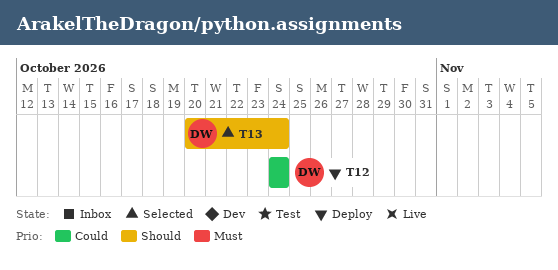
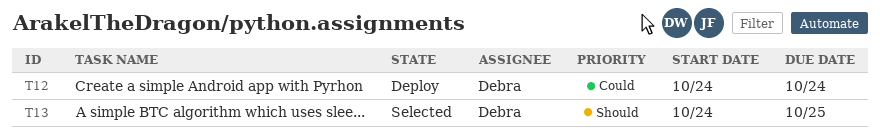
T13, start: Oct 20 -> Oct 24
T13, due: Oct 24 -> Oct 25

